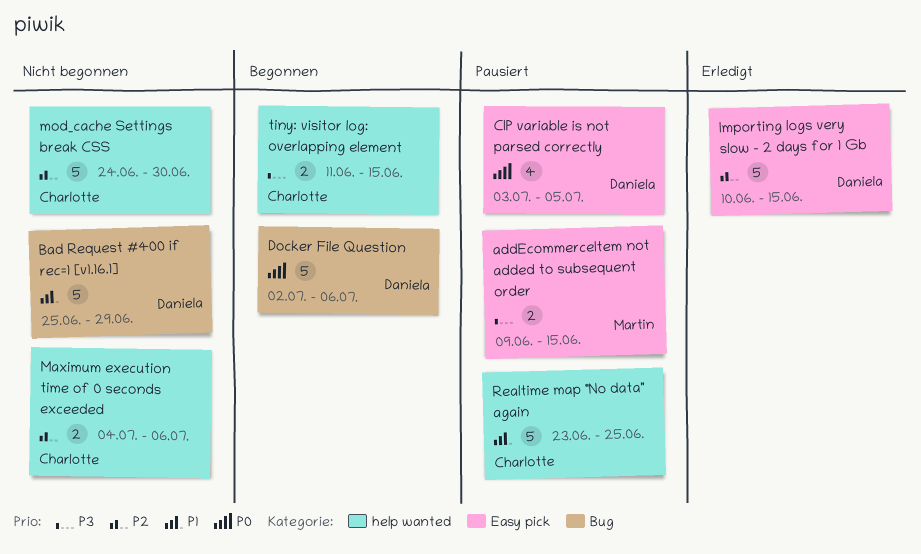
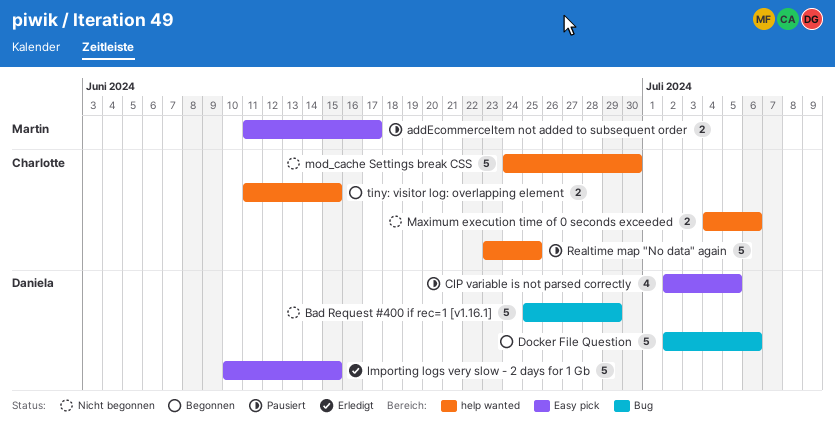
addEcommerceItem not added to subsequent order, start: Jun 9 -> Jun 11
addEcommerceItem not added to subsequent order, due: Jun 15 -> Jun 17
CIP variable is not parsed correctly, start: Jul 3 -> Jul 2

